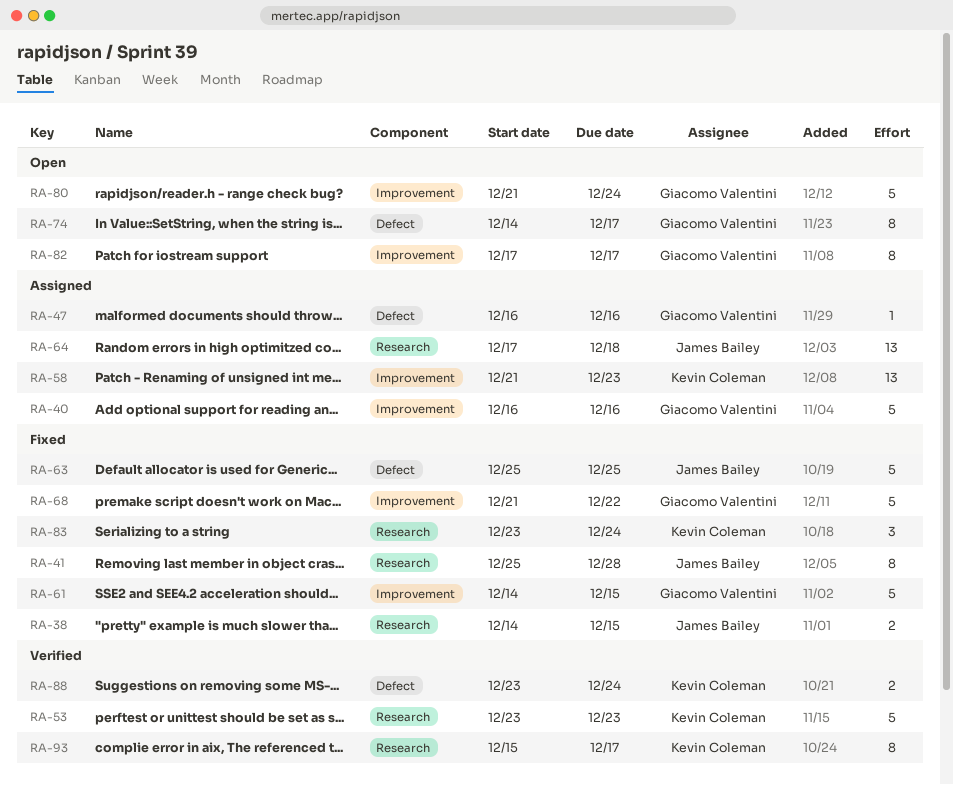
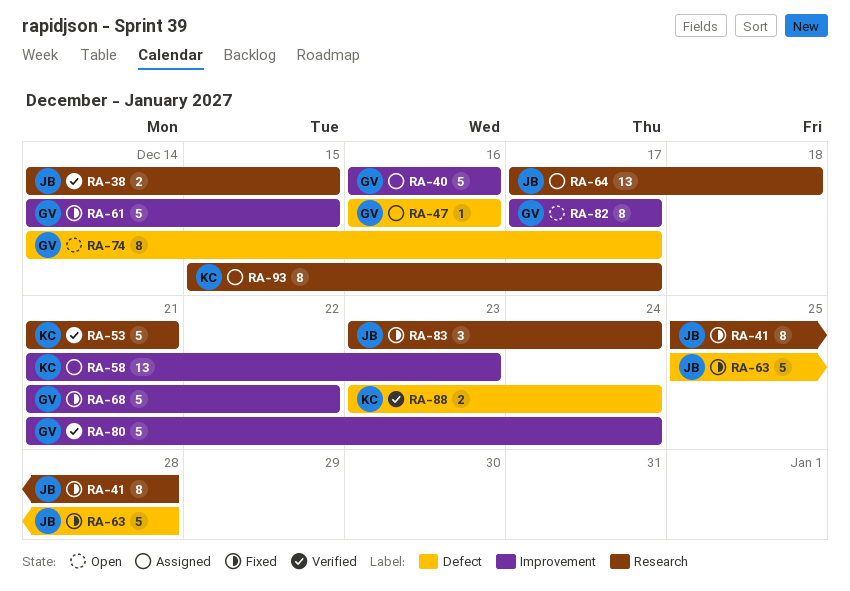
RA-38, status: Fixed -> Verified
RA-53, start: Dec 23 -> Dec 21
RA-53, due: Dec 23 -> Dec 21
RA-63, due: Dec 25 -> Dec 28
RA-80, status: Open -> Verified
RA-83, owner: Kevin Coleman -> James Bailey
RA-93, status: Verified -> Assigned

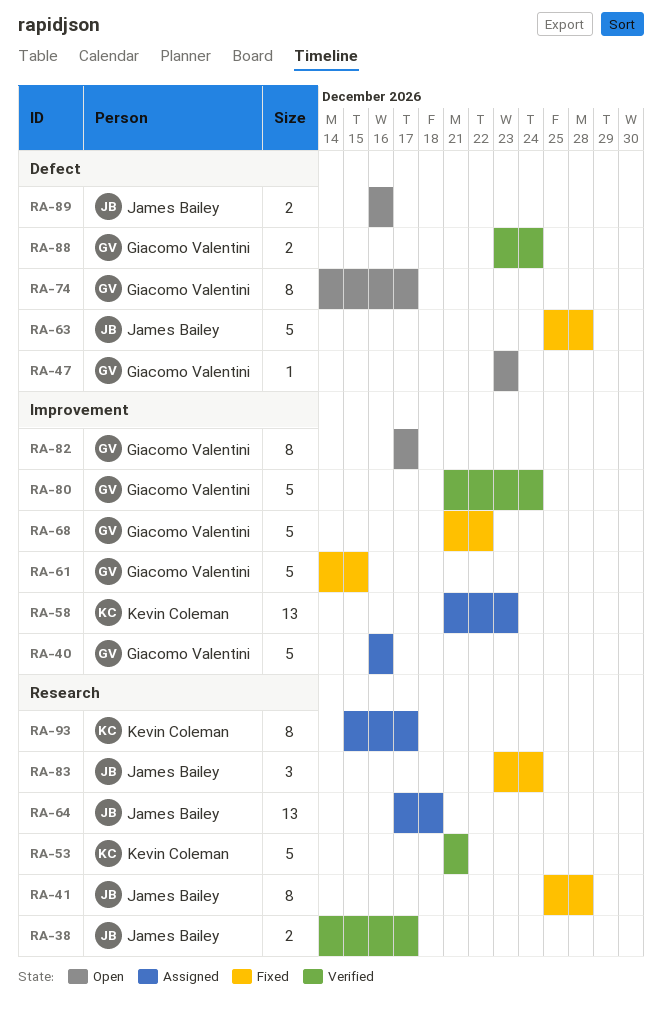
RA-38, due: Dec 15 -> Dec 17
RA-47, status: Assigned -> Open
RA-47, start: Dec 16 -> Dec 23
RA-47, due: Dec 16 -> Dec 23
RA-88, owner: Kevin Coleman -> Giacomo Valentini
RA-89: none -> present

